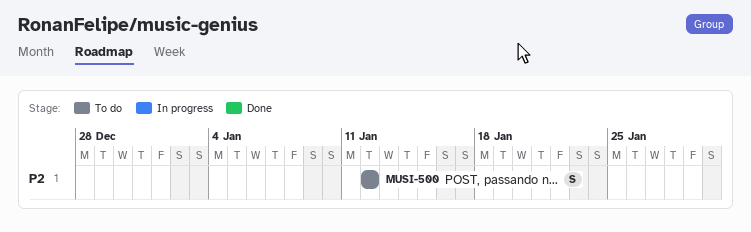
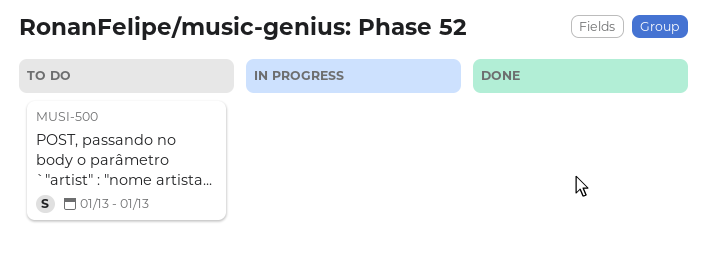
MUSI-500, start: Jan 12 -> Jan 13
MUSI-500, due: Jan 12 -> Jan 13

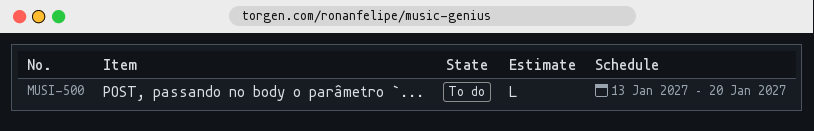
MUSI-500, estimate: S -> L
MUSI-500, due: Jan 13 -> Jan 20

